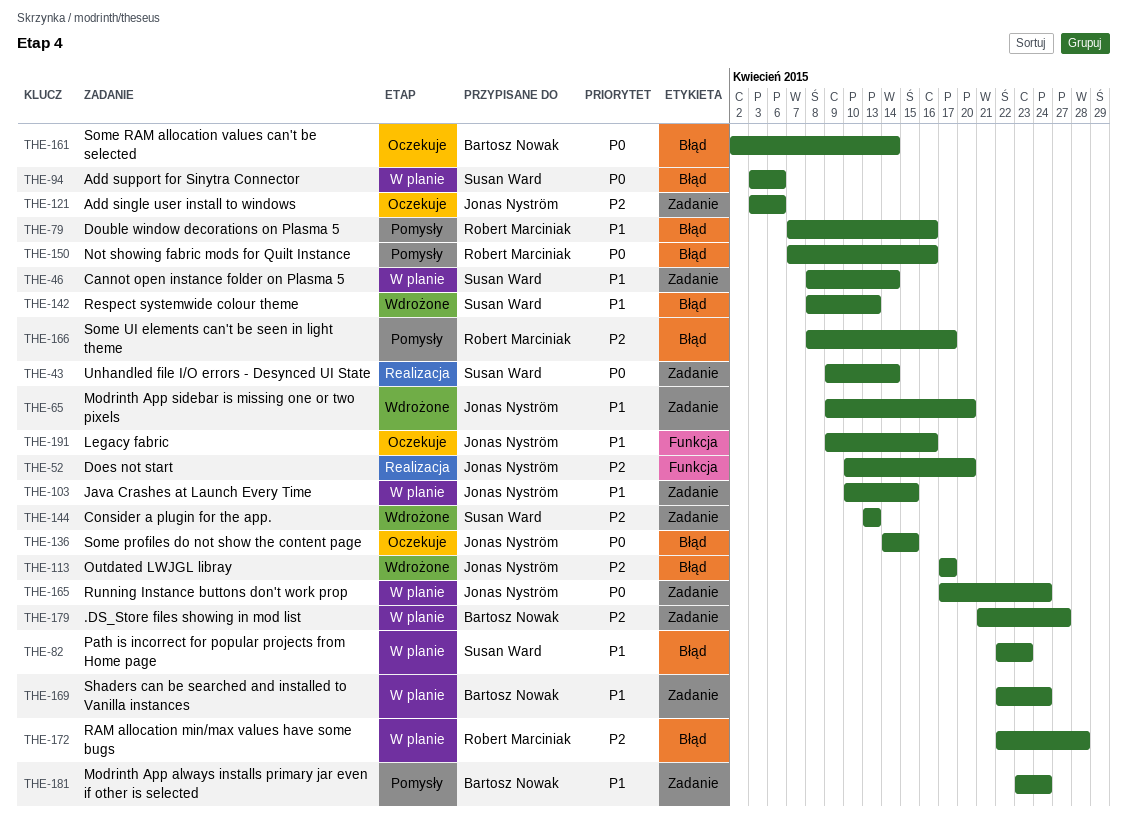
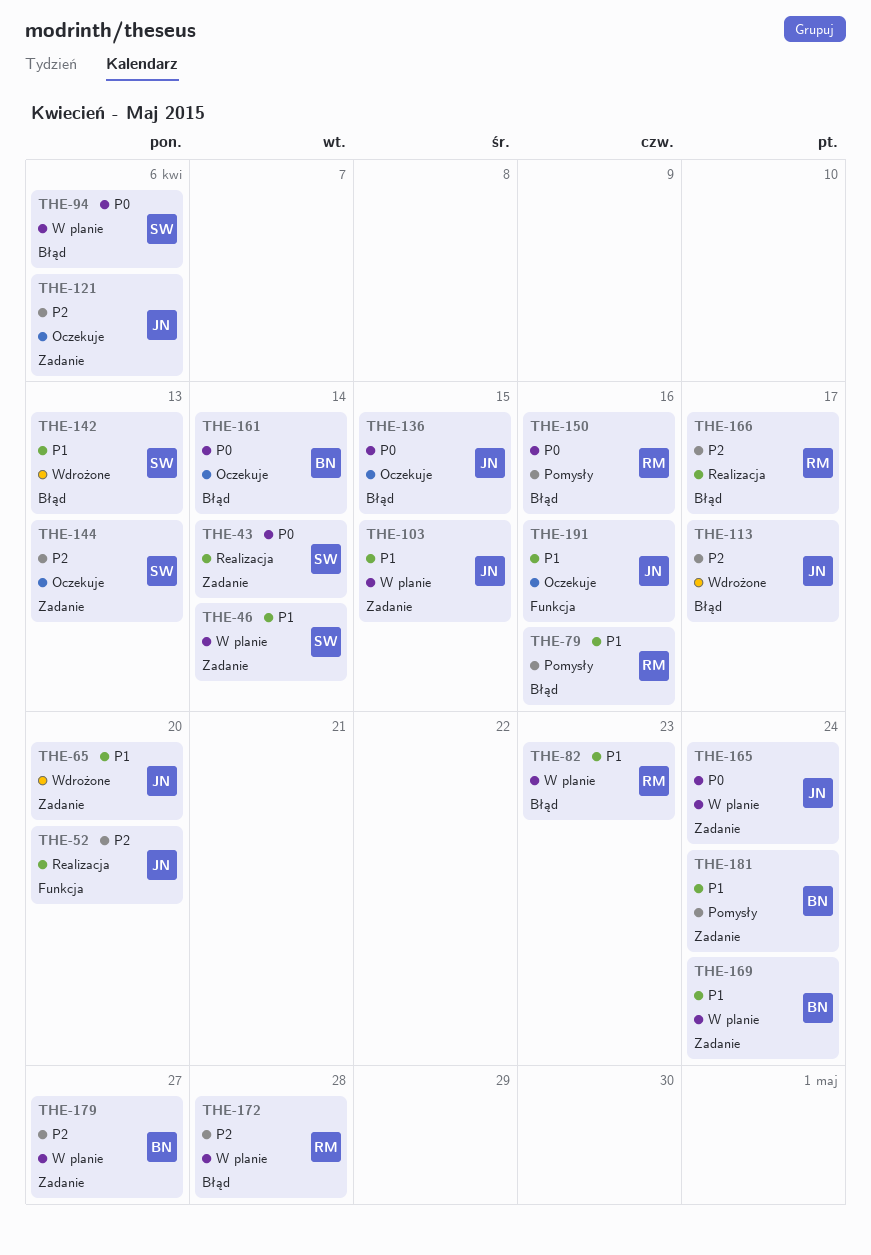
THE-82, owner: Susan Ward -> Robert Marciniak
THE-144, status: Wdrożone -> Oczekuje
THE-166, status: Pomysły -> Realizacja

